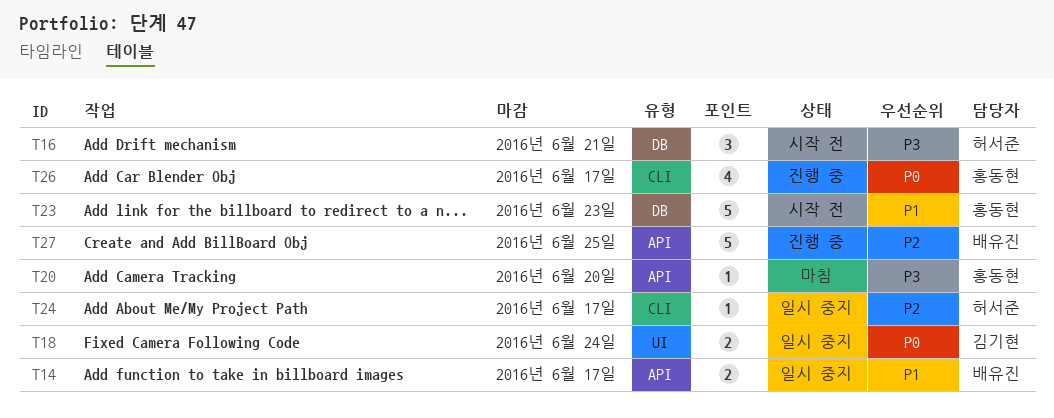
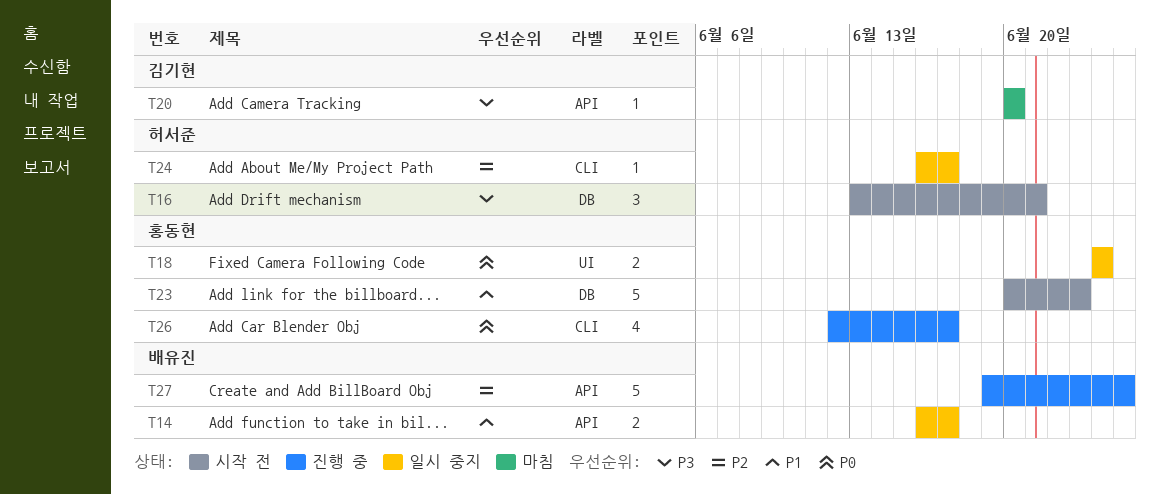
T18, owner: 김기현 -> 홍동현
T20, owner: 홍동현 -> 김기현

